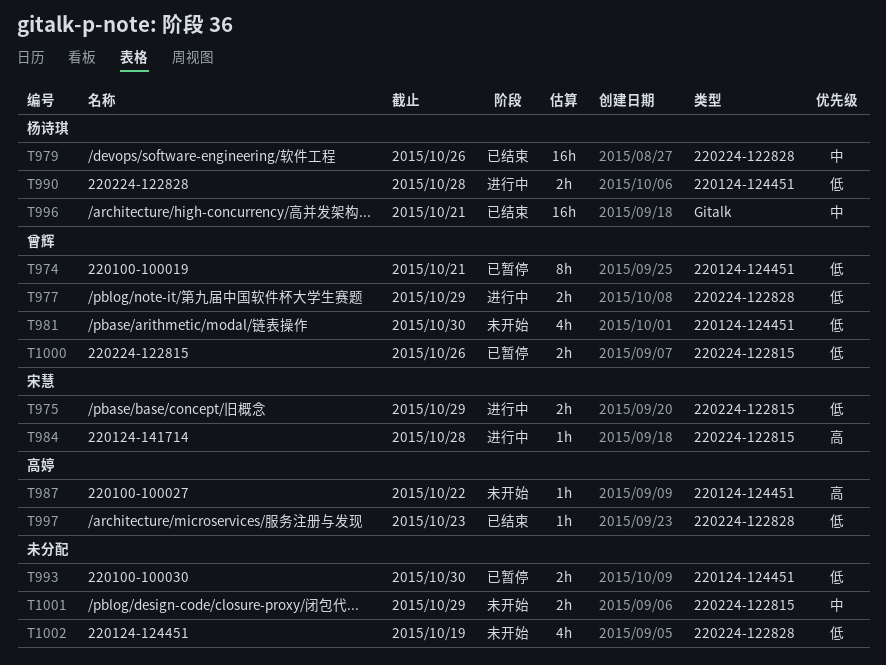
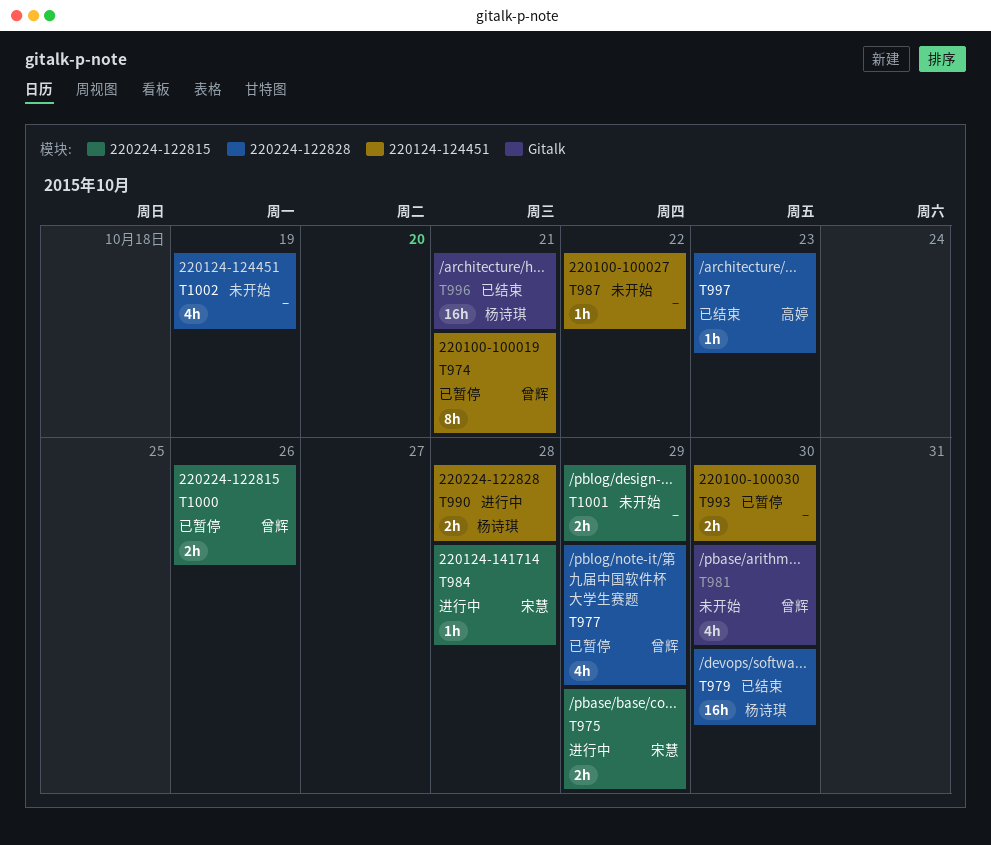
T977, status: 进行中 -> 已暂停
T977, estimate: 2h -> 4h
T979, due: Oct 26 -> Oct 30
T981, label: 220124-124451 -> Gitalk
T987, owner: 高婷 -> none

